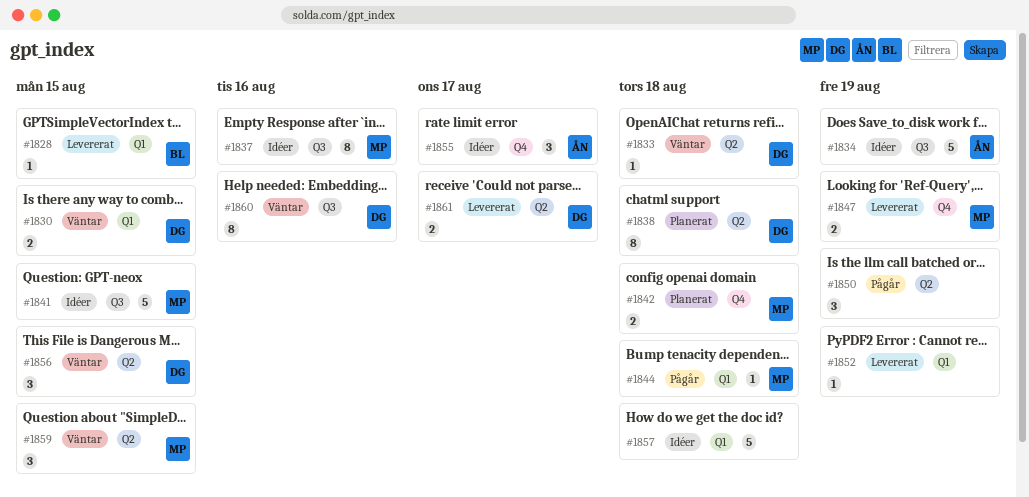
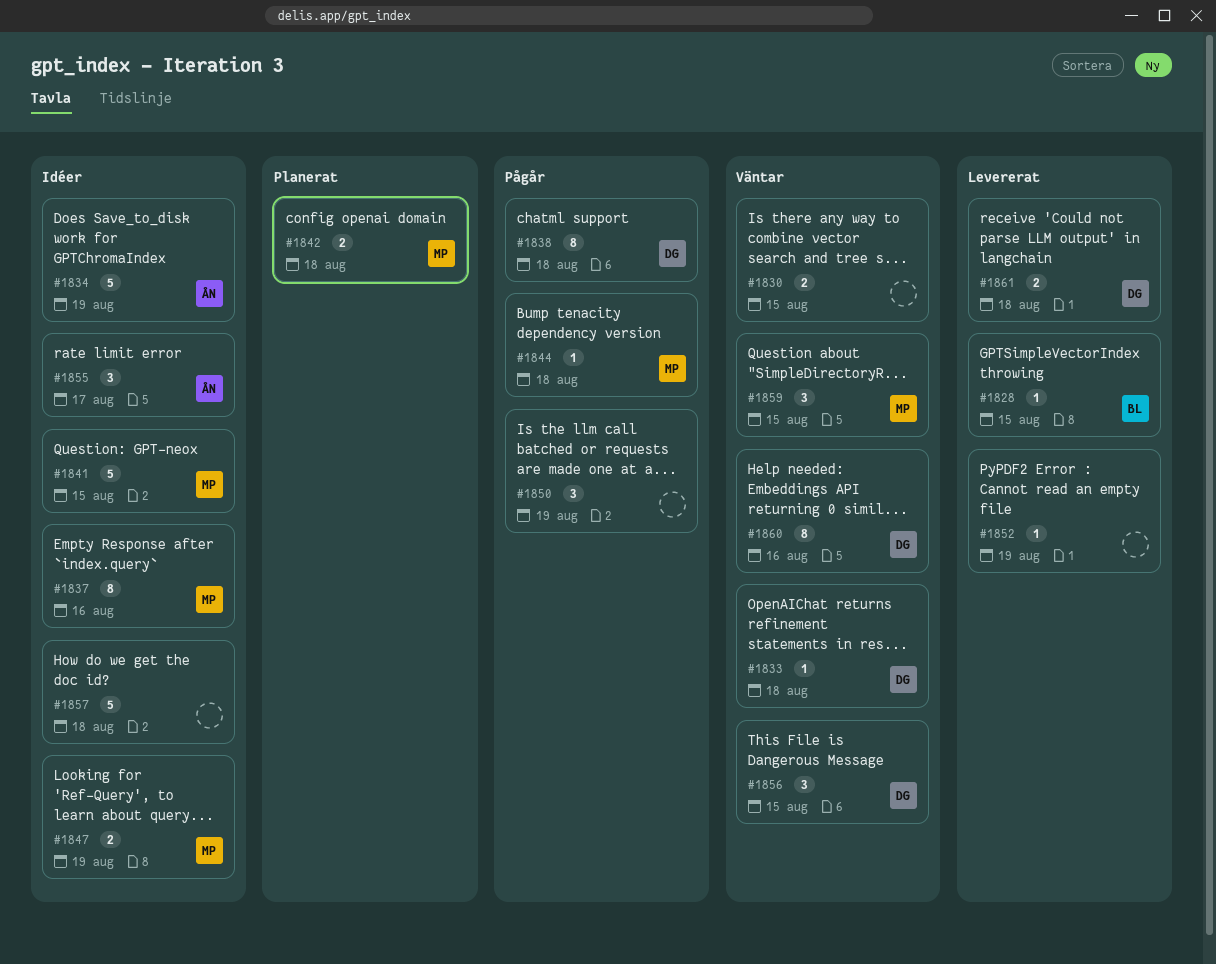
#1830, owner: DG -> none
#1838, status: Planerat -> Pågår
#1847, status: Levererat -> Idéer
#1861, due: Aug 17 -> Aug 18

